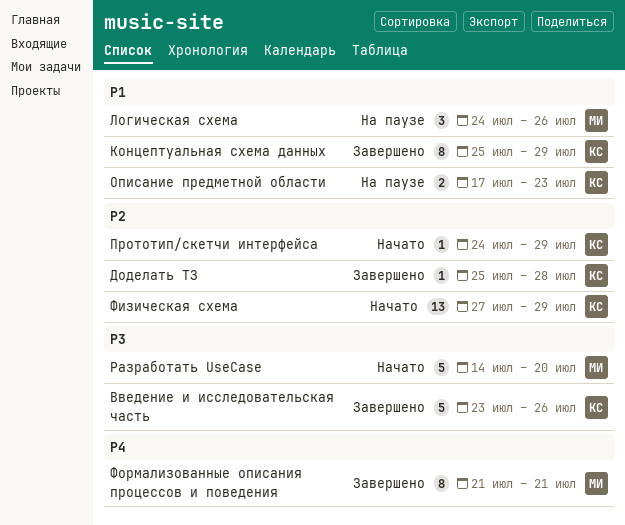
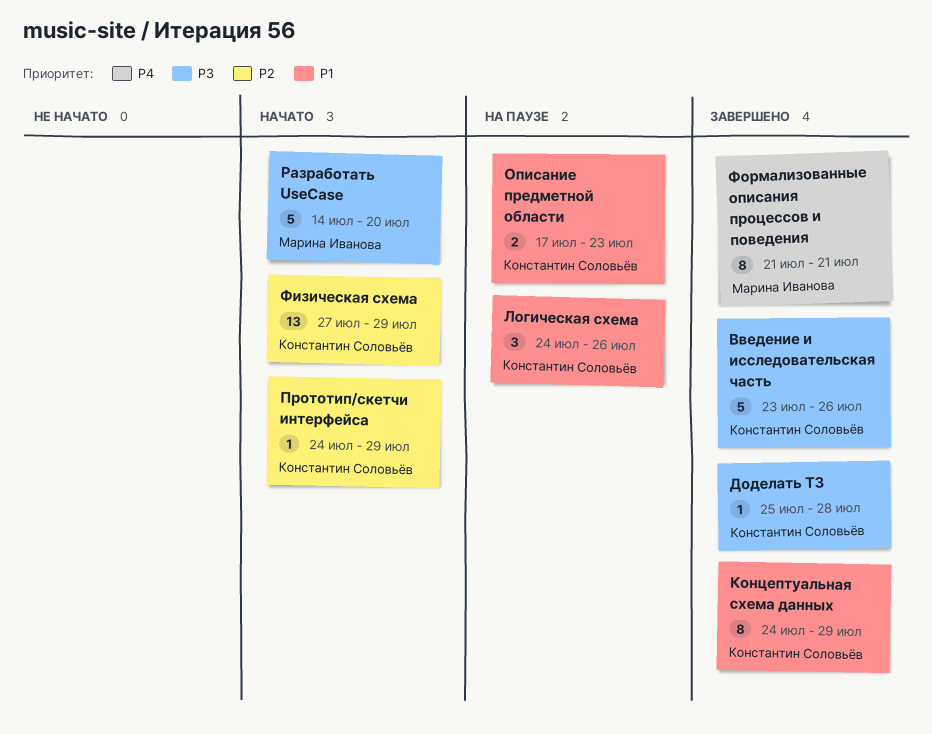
Доделать ТЗ, priority: P2 -> P3
Концептуальная схема данных, start: Jul 25 -> Jul 24
Логическая схема, owner: Марина Иванова -> Константин Соловьёв

